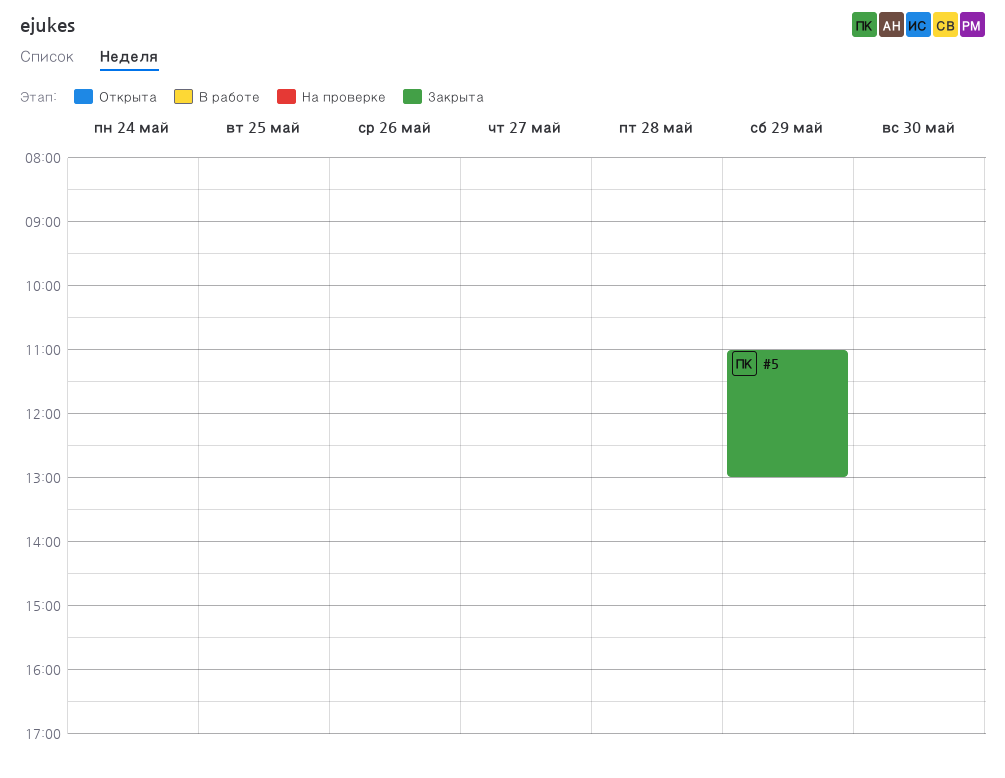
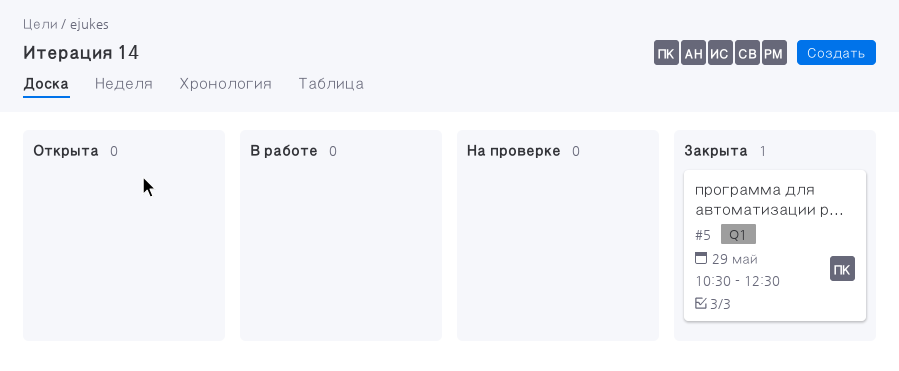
#5, begins: 11:00 -> 10:30
#5, ends: 13:00 -> 12:30

